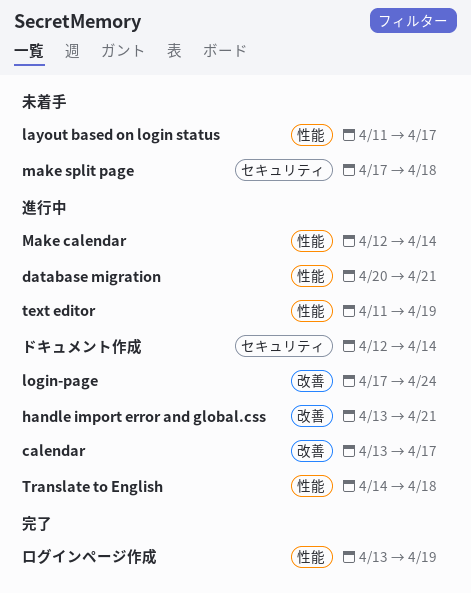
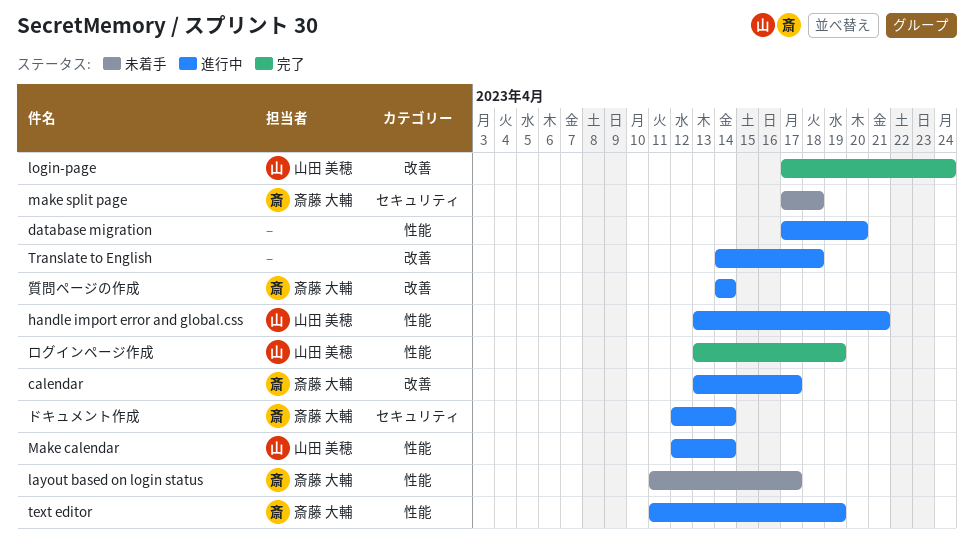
database migration, start: Apr 20 -> Apr 17
database migration, due: Apr 21 -> Apr 20
handle import error and global.css, label: 改善 -> 性能
login-page, status: 進行中 -> 完了
Translate to English, label: 性能 -> 改善
質問ページの作成: none -> present

